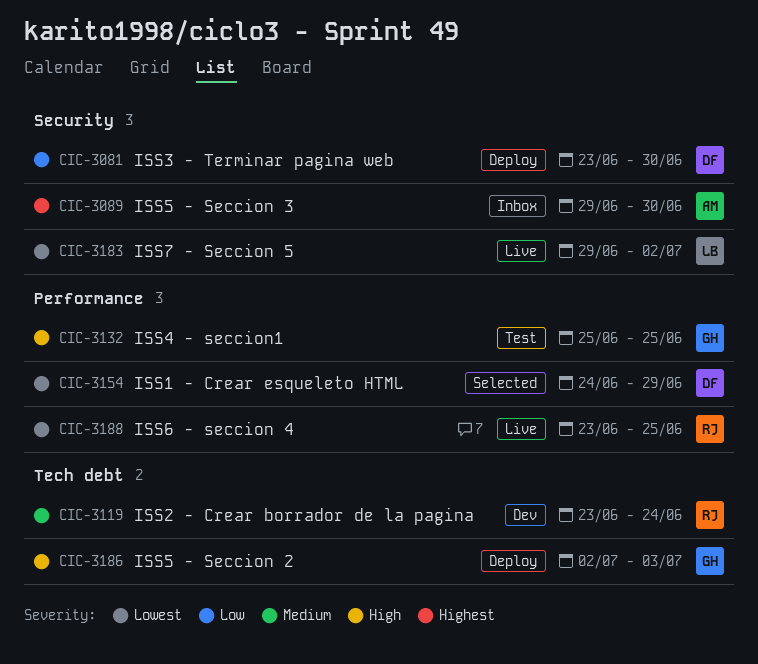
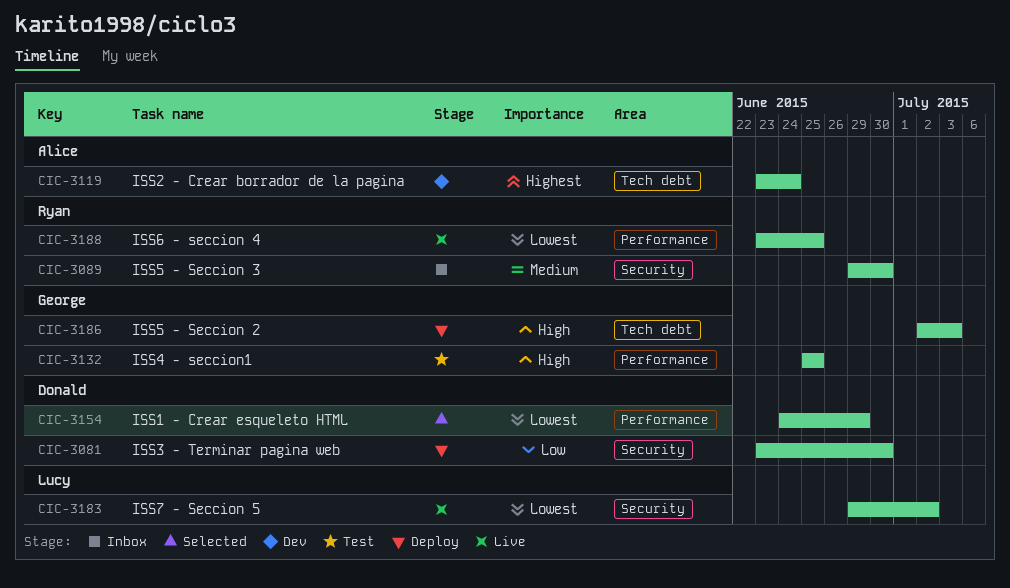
CIC-3089, owner: Alice -> Ryan
CIC-3089, priority: Highest -> Medium
CIC-3119, owner: Ryan -> Alice
CIC-3119, priority: Medium -> Highest

